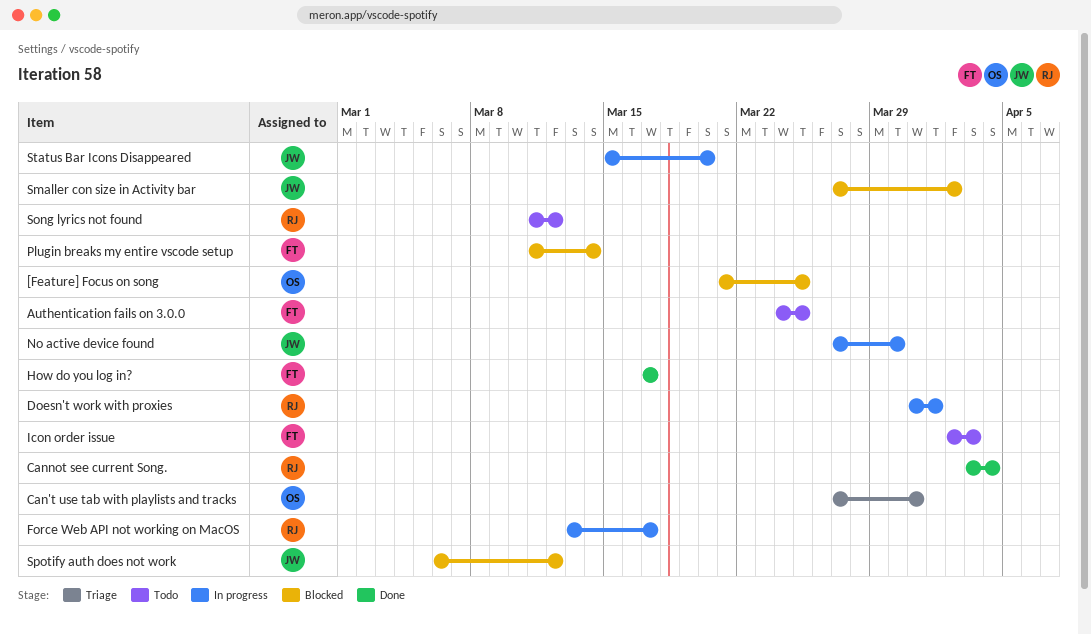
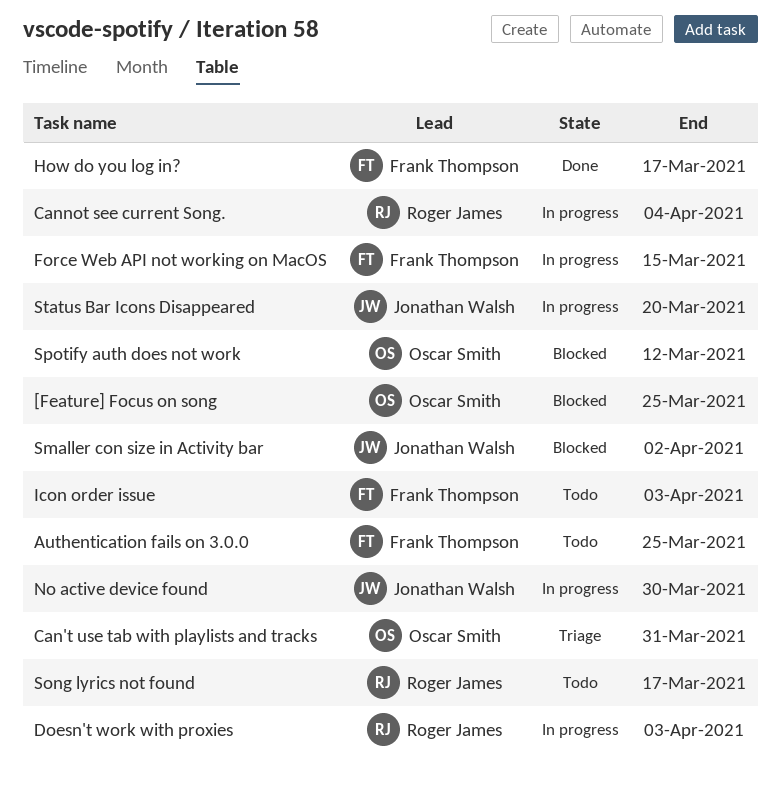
Cannot see current Song., status: Done -> In progress
Doesn't work with proxies, due: Apr 1 -> Apr 3
Force Web API not working on MacOS, owner: Roger James -> Frank Thompson
Force Web API not working on MacOS, due: Mar 17 -> Mar 15
Plugin breaks my entire vscode setup: present -> none
Song lyrics not found, due: Mar 12 -> Mar 17
Spotify auth does not work, owner: Jonathan Walsh -> Oscar Smith

